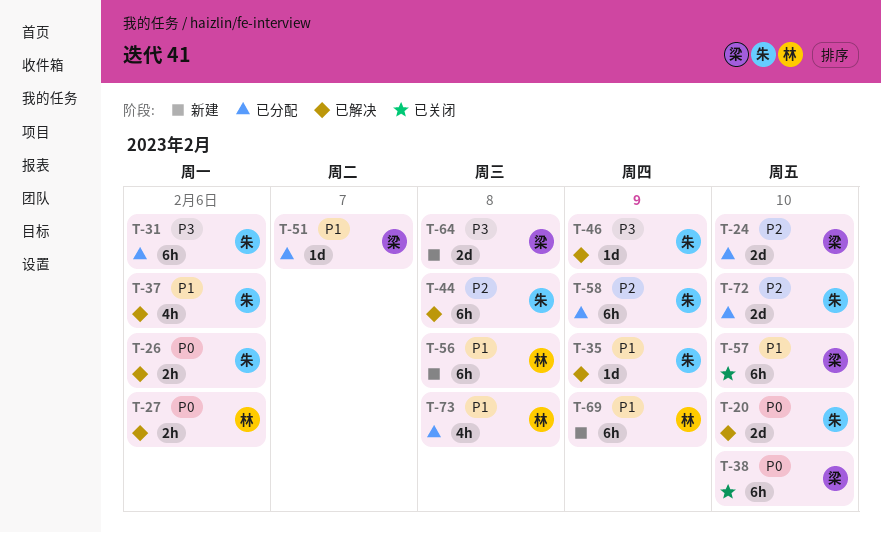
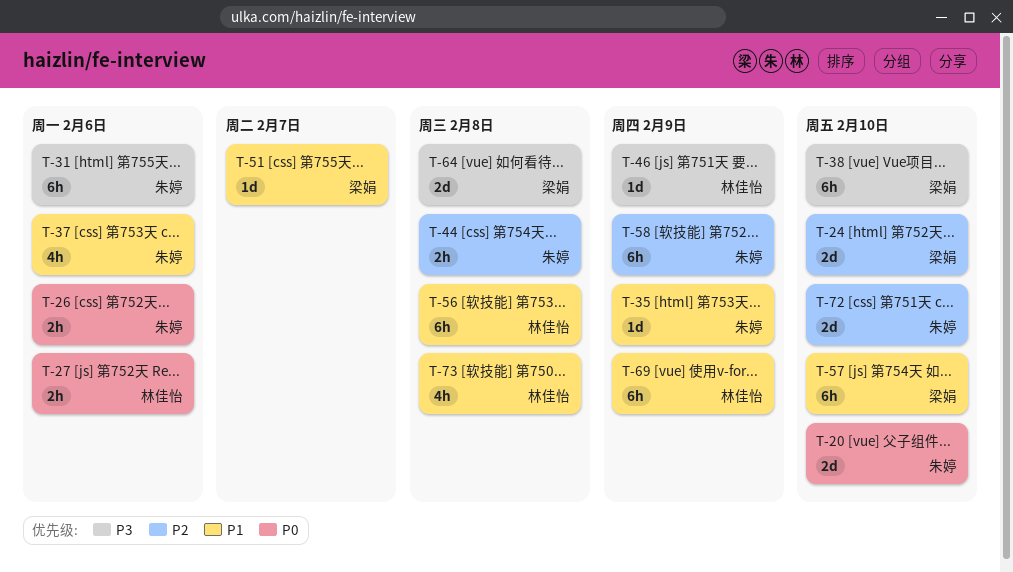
T-38, priority: P0 -> P3
T-44, estimate: 6h -> 2h
T-46, owner: 朱婷 -> 林佳怡

